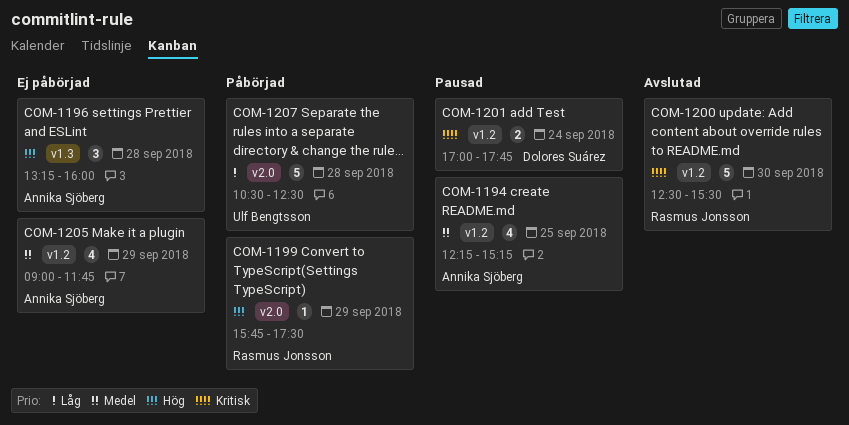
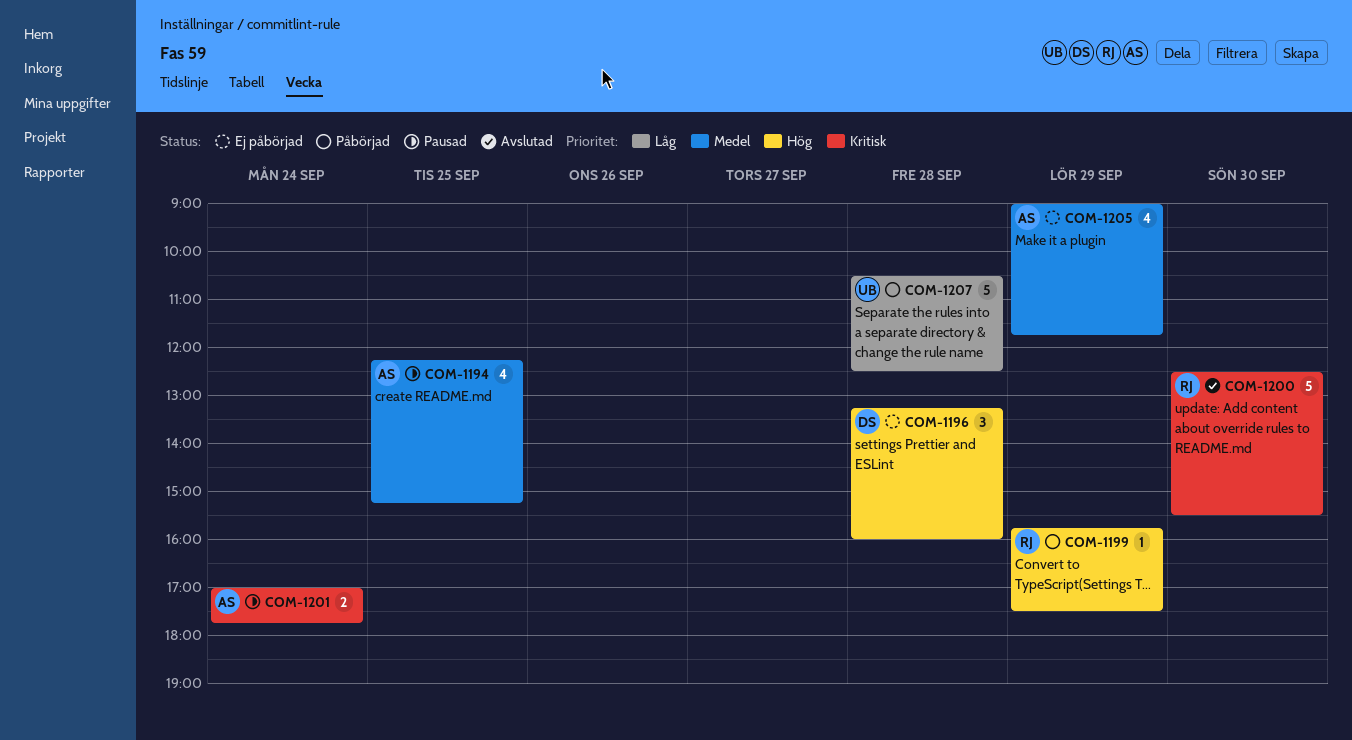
COM-1196, owner: Annika Sjöberg -> Dolores Suárez
COM-1201, owner: Dolores Suárez -> Annika Sjöberg

